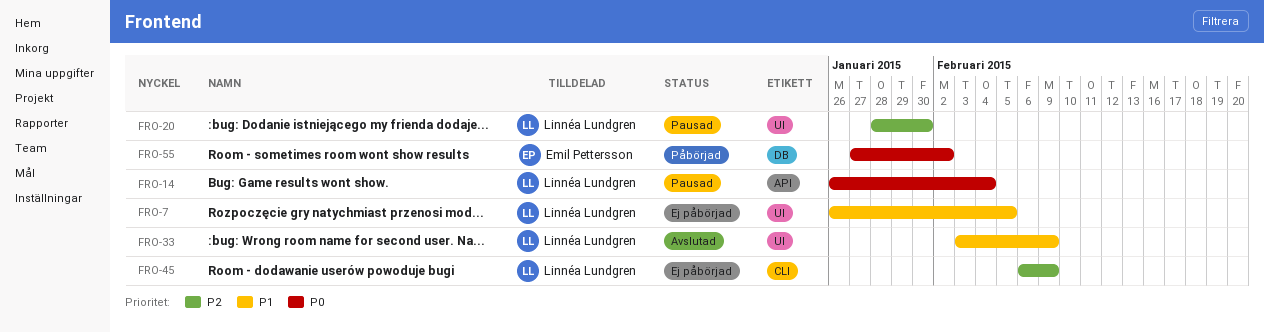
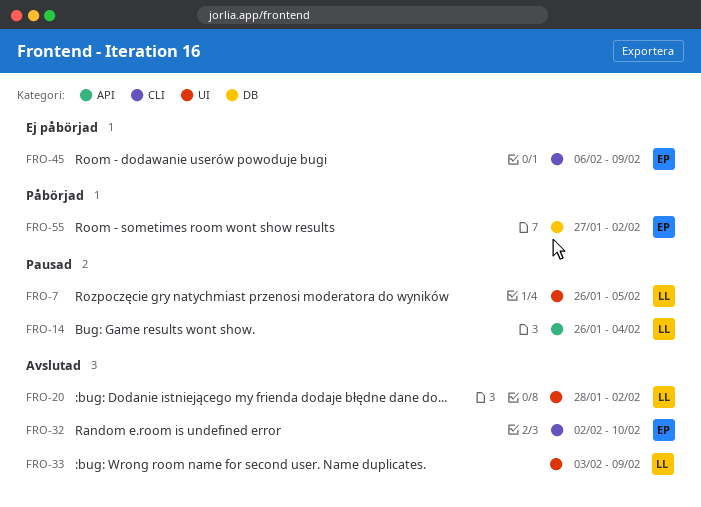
FRO-7, status: Ej påbörjad -> Pausad
FRO-20, status: Pausad -> Avslutad
FRO-20, due: Jan 30 -> Feb 2
FRO-32: none -> present
FRO-45, owner: Linnéa Lundgren -> Emil Pettersson

